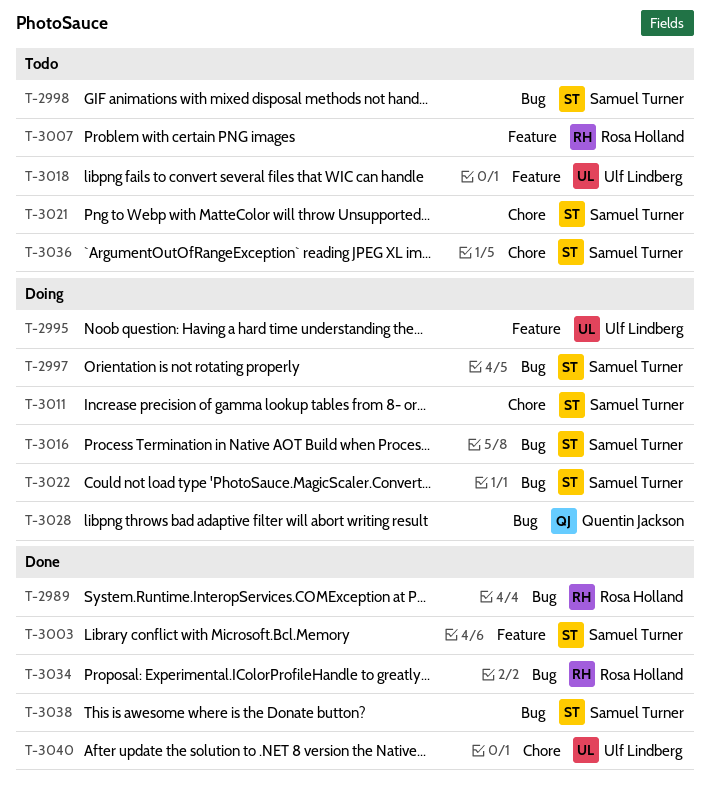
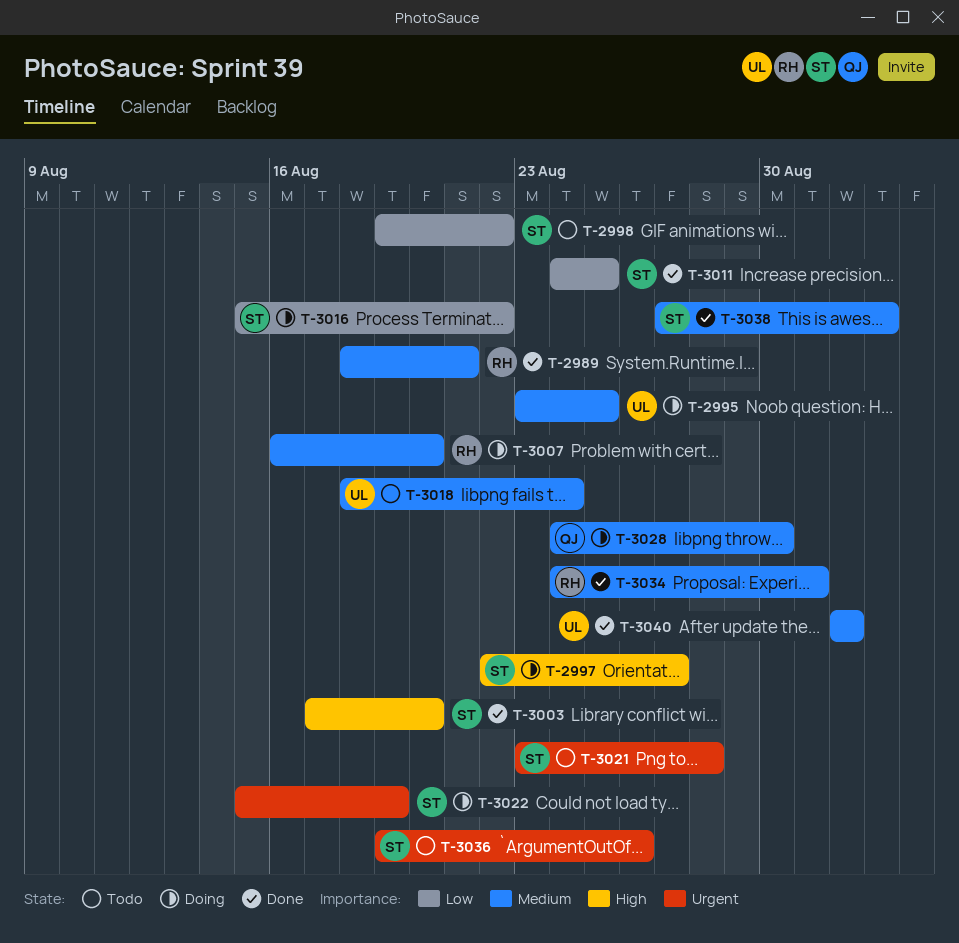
T-3007, status: Todo -> Doing
T-3011, status: Doing -> Done

